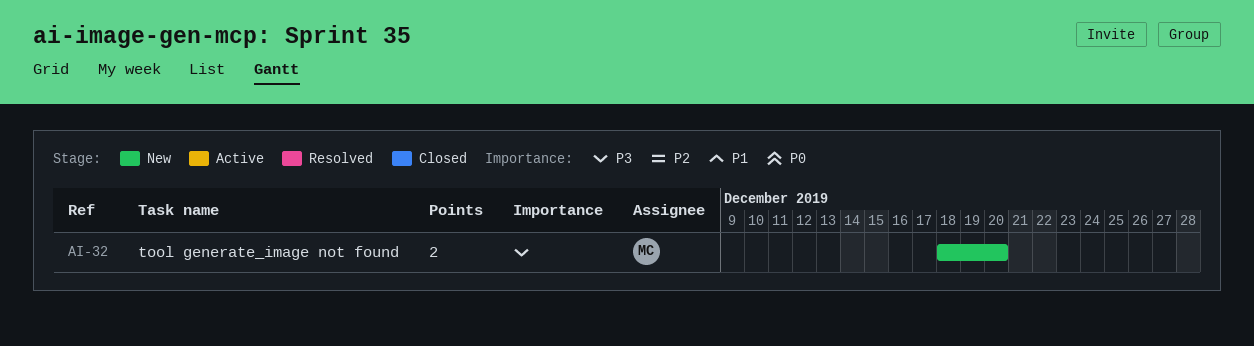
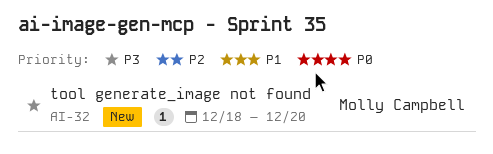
AI-32, estimate: 2 -> 1

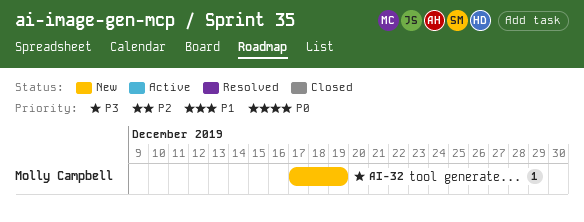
AI-32, start: Dec 18 -> Dec 17
AI-32, due: Dec 20 -> Dec 19

